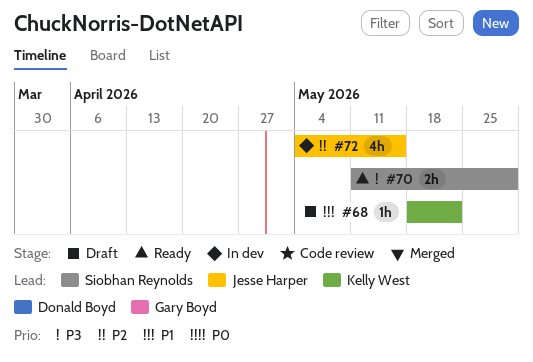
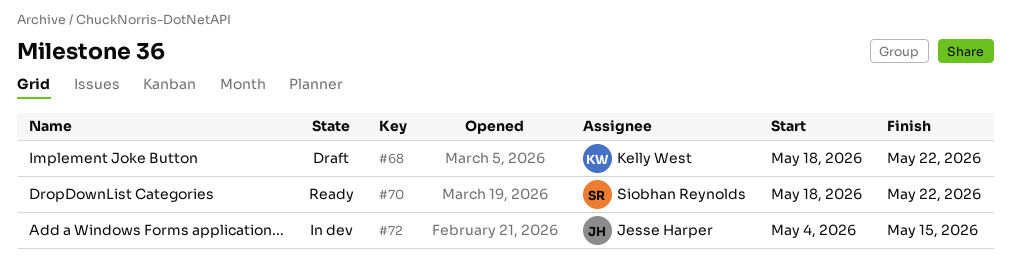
#70, start: May 11 -> May 18
#70, due: May 29 -> May 22

